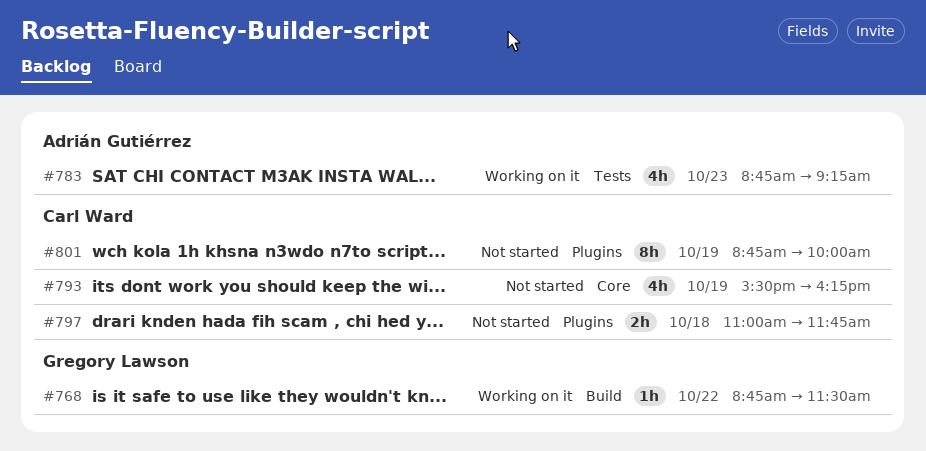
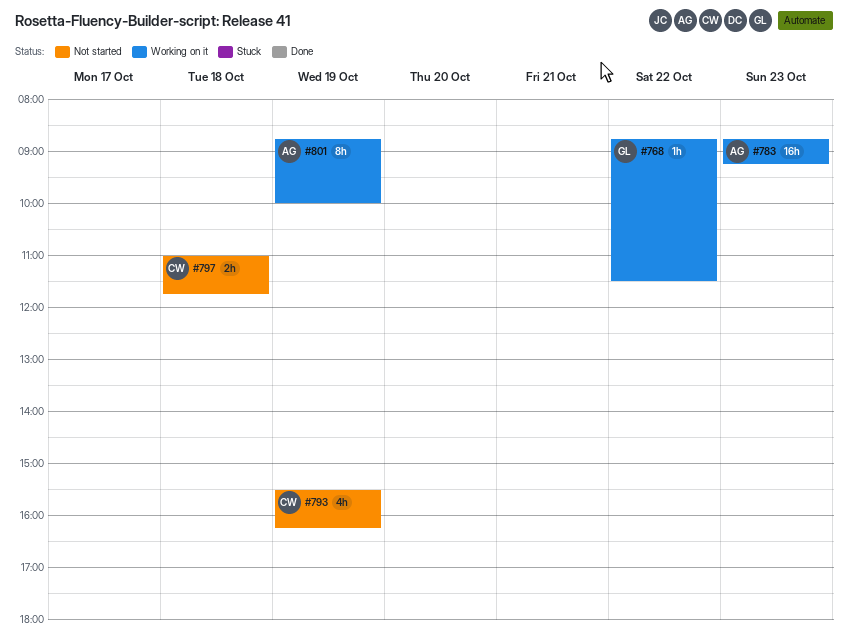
#783, estimate: 4h -> 16h
#801, status: Not started -> Working on it
#801, owner: Carl Ward -> Adrián Gutiérrez

